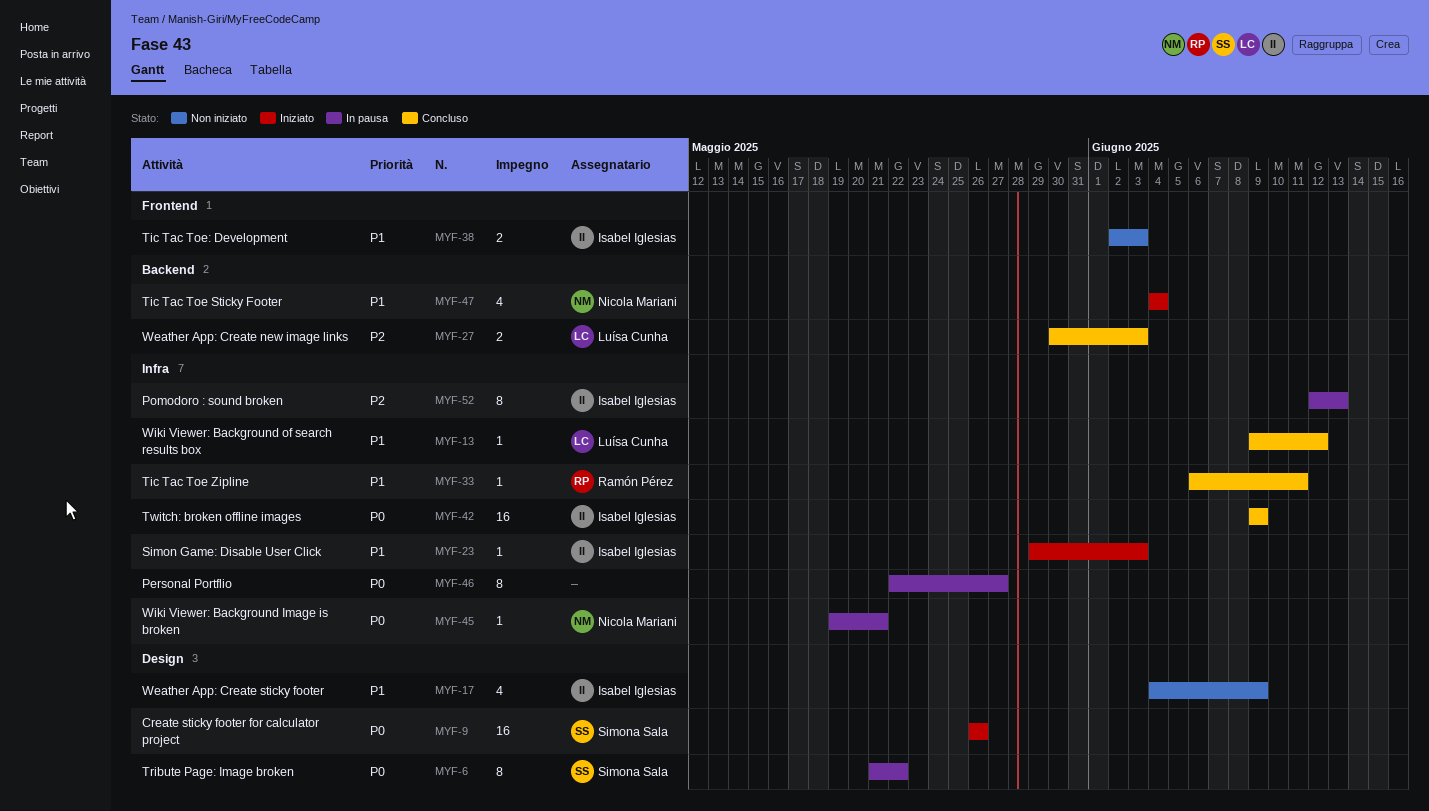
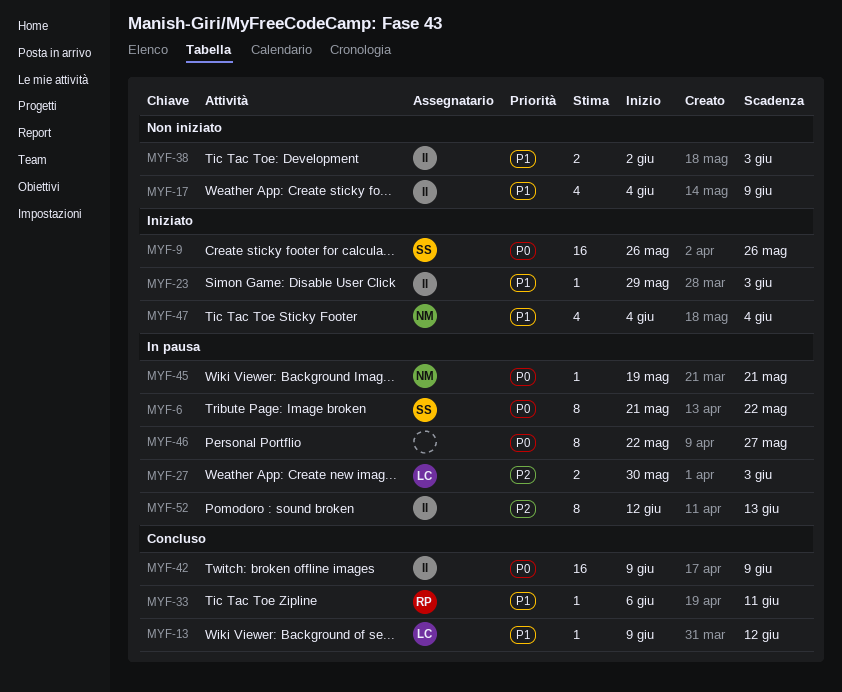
MYF-27, status: Concluso -> In pausa

